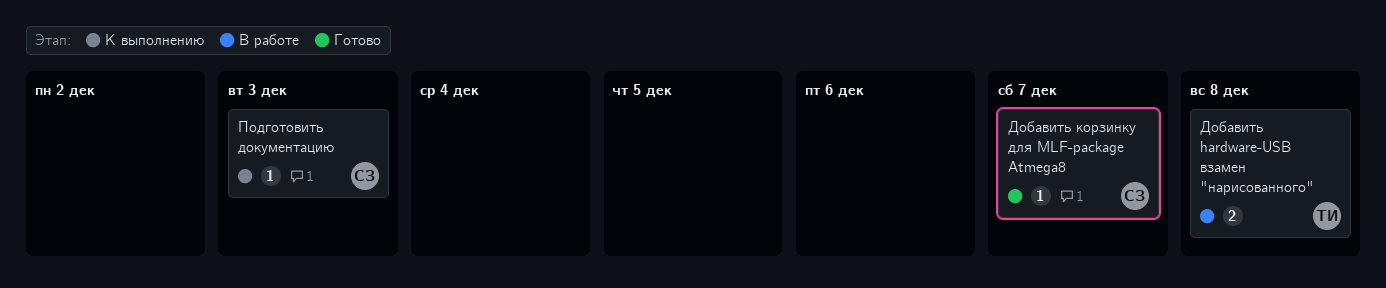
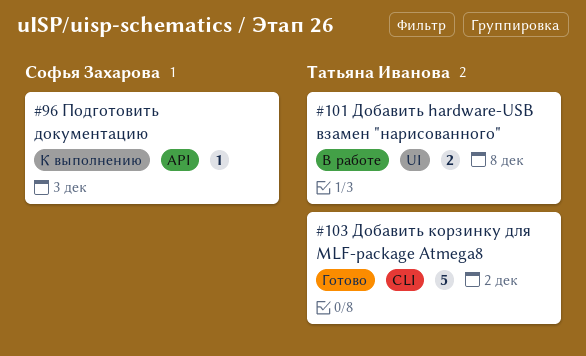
Добавить корзинку для MLF-package Atmega8, owner: Софья Захарова -> Татьяна Иванова
Добавить корзинку для MLF-package Atmega8, estimate: 1 -> 5
Добавить корзинку для MLF-package Atmega8, due: Dec 7 -> Dec 2

